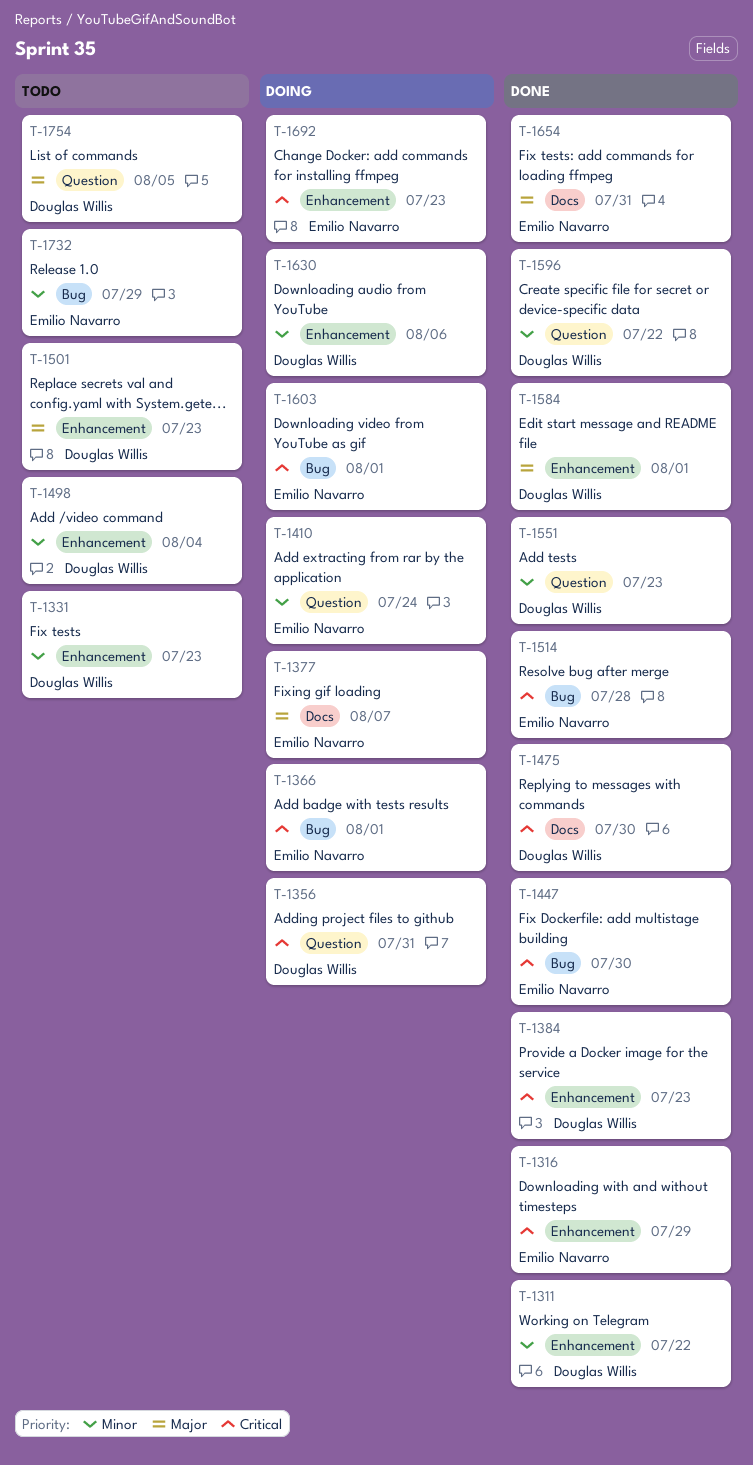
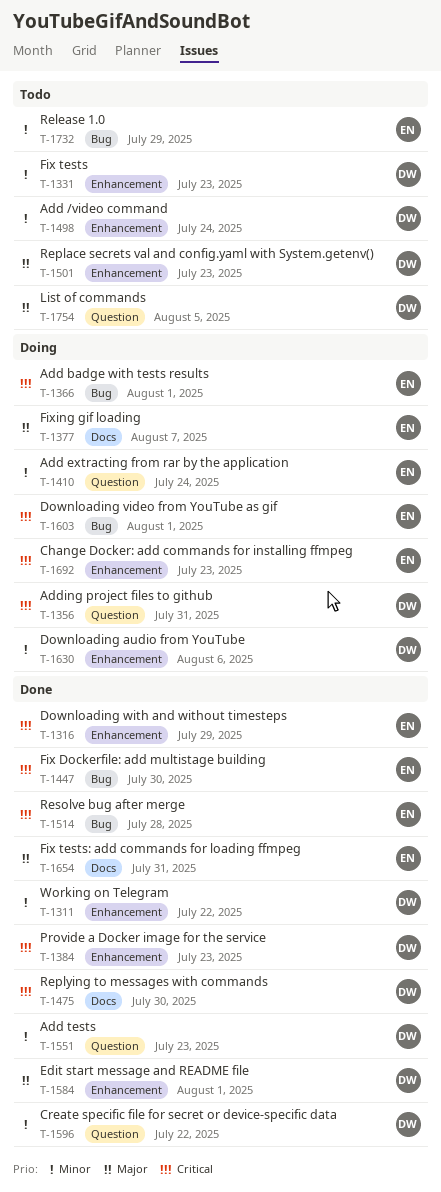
T-1498, due: Aug 4 -> Jul 24

